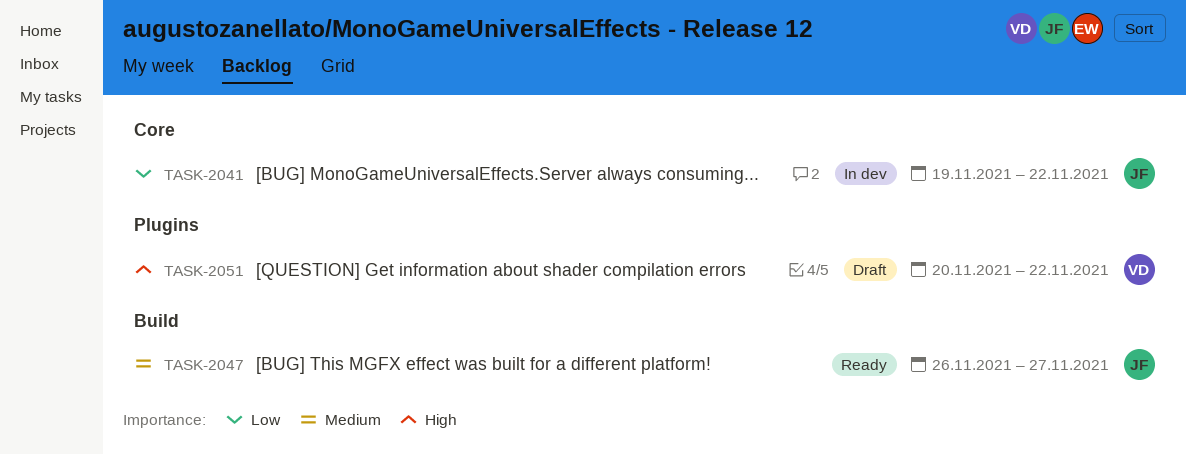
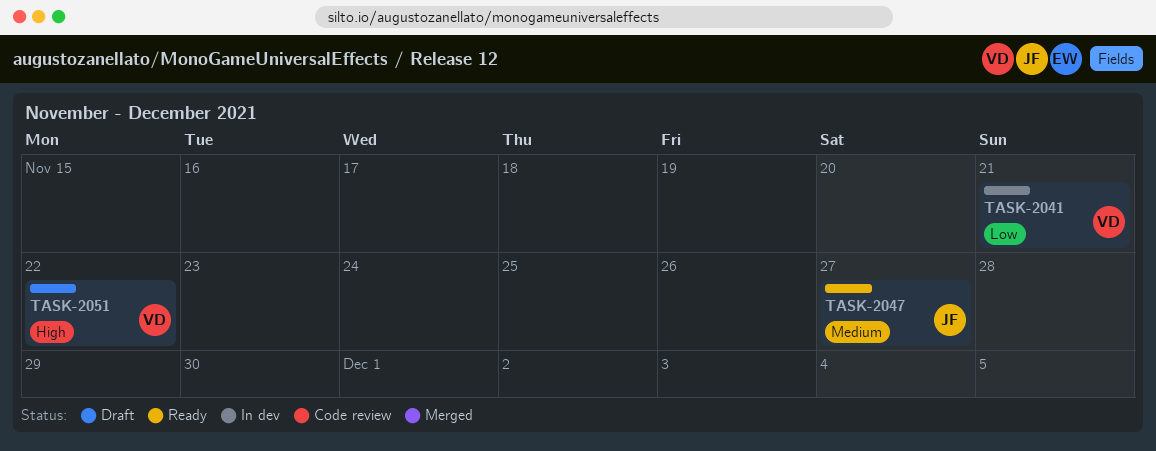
TASK-2041, owner: JF -> VD
TASK-2041, due: Nov 22 -> Nov 21

